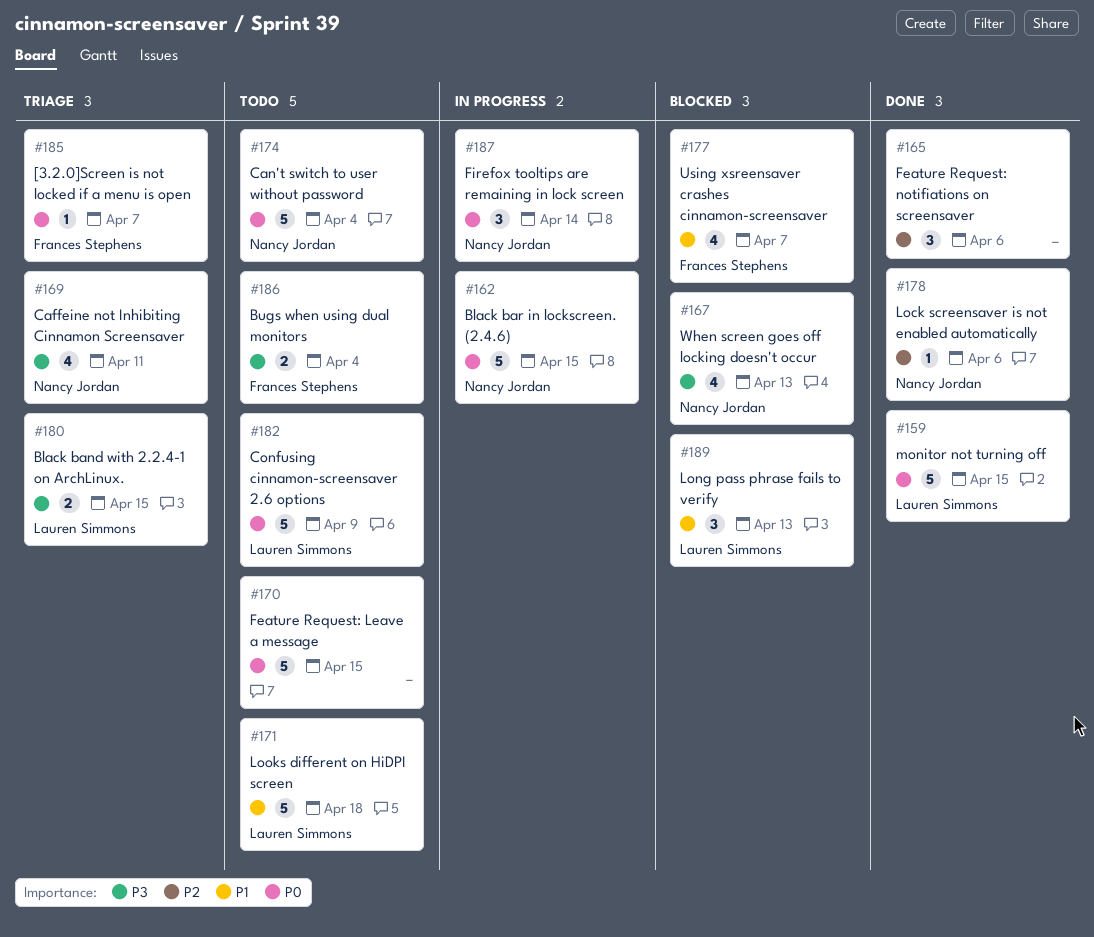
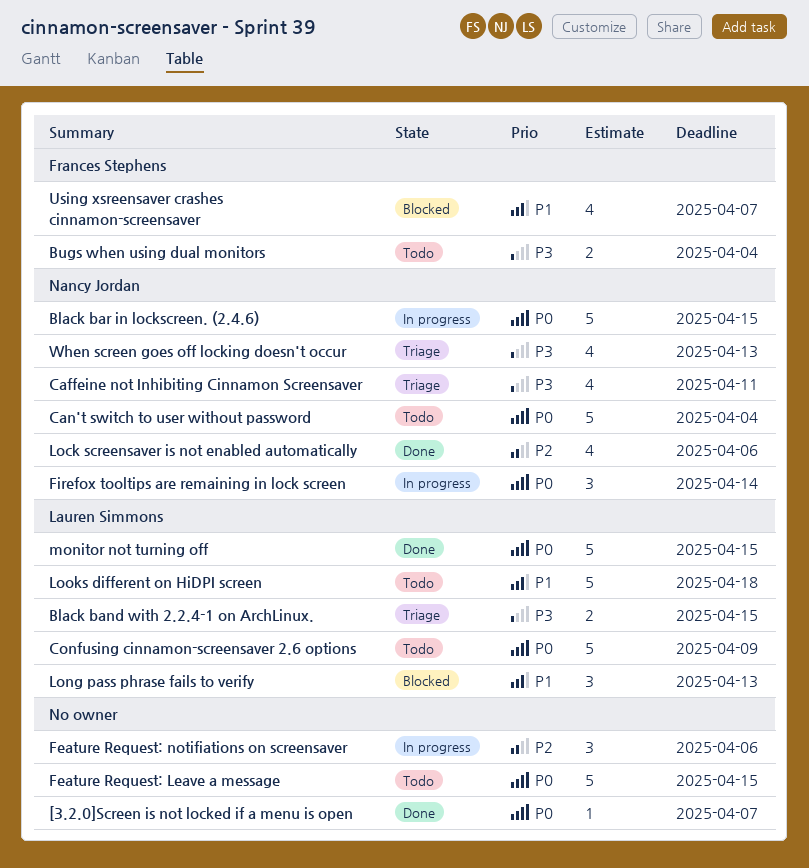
[3.2.0]Screen is not locked if a menu is open, status: Triage -> Done
[3.2.0]Screen is not locked if a menu is open, owner: Frances Stephens -> none
Feature Request: notifiations on screensaver, status: Done -> In progress
Lock screensaver is not enabled automatically, estimate: 1 -> 4
When screen goes off locking doesn't occur, status: Blocked -> Triage

